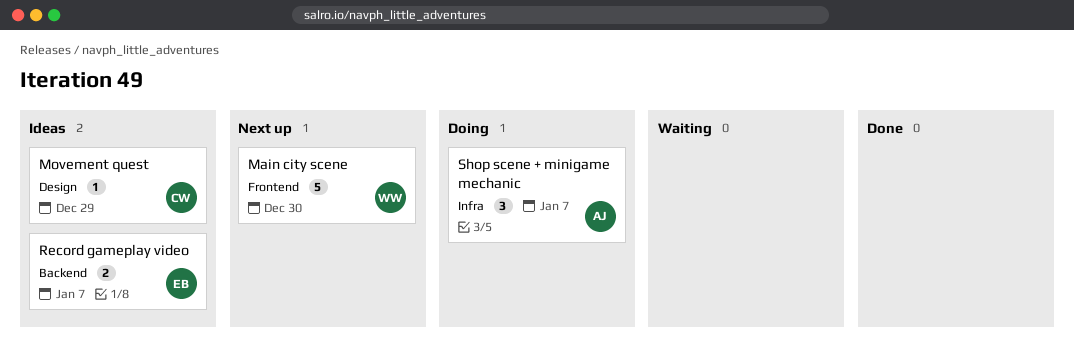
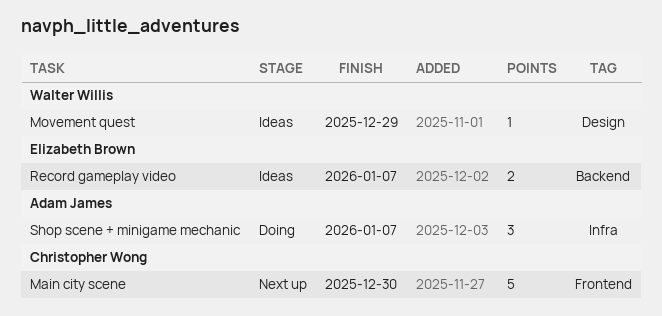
Main city scene, owner: Walter Willis -> Christopher Wong
Movement quest, owner: Christopher Wong -> Walter Willis

